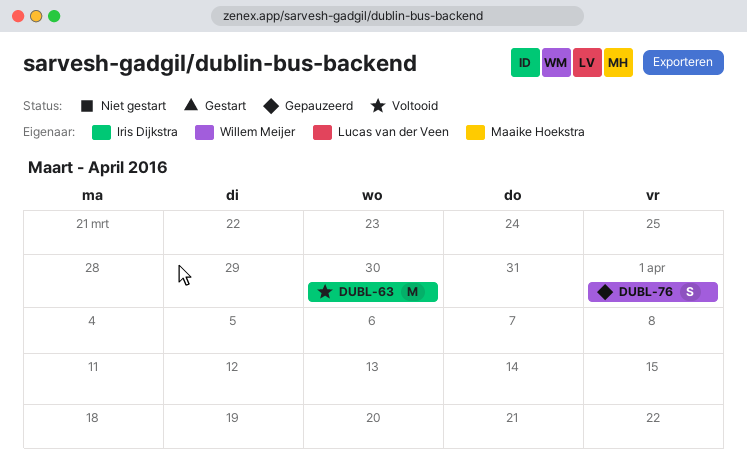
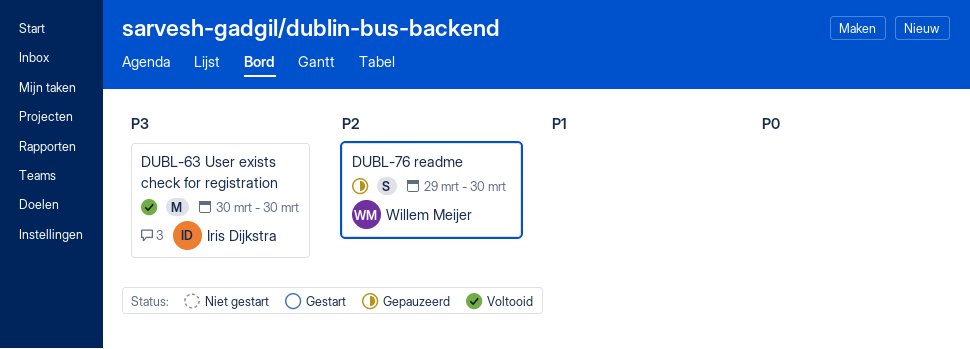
DUBL-76, start: Apr 1 -> Mar 29
DUBL-76, due: Apr 1 -> Mar 30

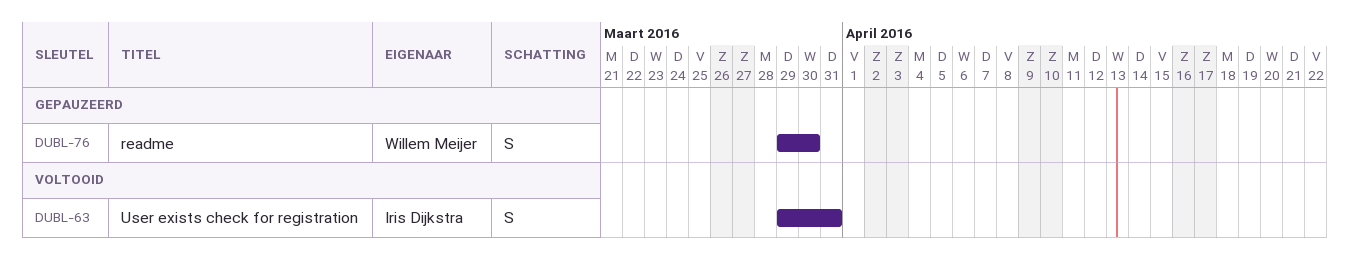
DUBL-63, estimate: M -> S
DUBL-63, start: Mar 30 -> Mar 29
DUBL-63, due: Mar 30 -> Mar 31

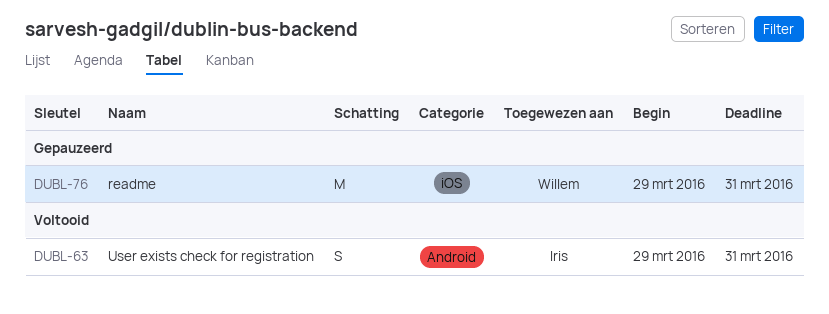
DUBL-76, estimate: S -> M
DUBL-76, due: Mar 30 -> Mar 31

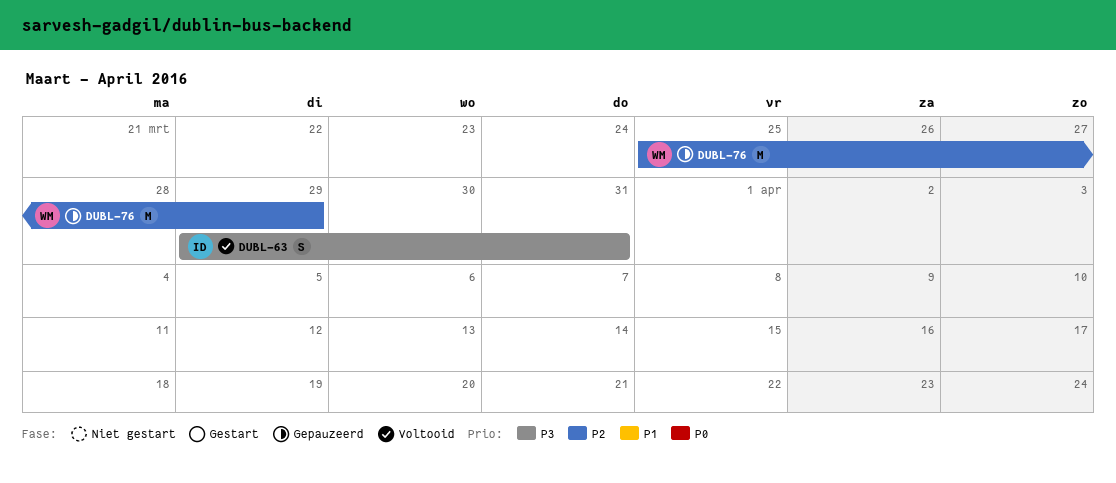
DUBL-76, start: Mar 29 -> Mar 25
DUBL-76, due: Mar 31 -> Mar 29

